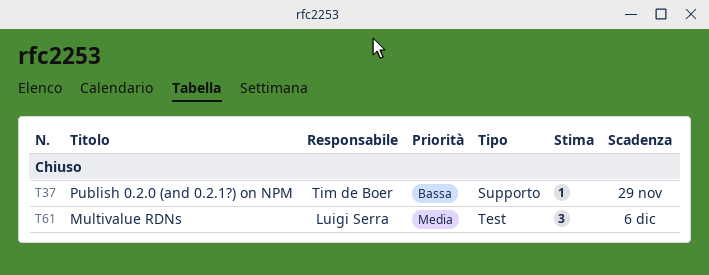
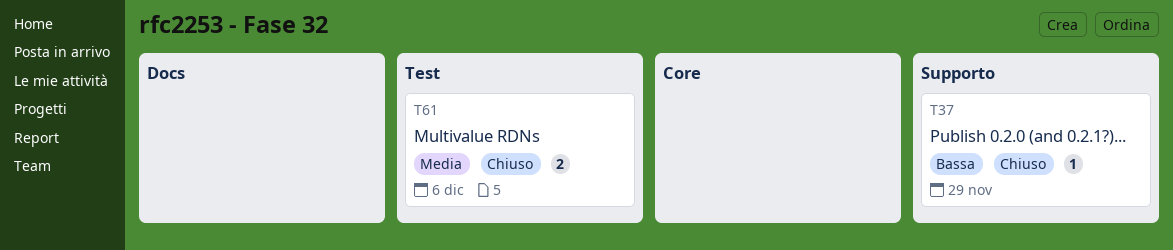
T61, estimate: 3 -> 2

